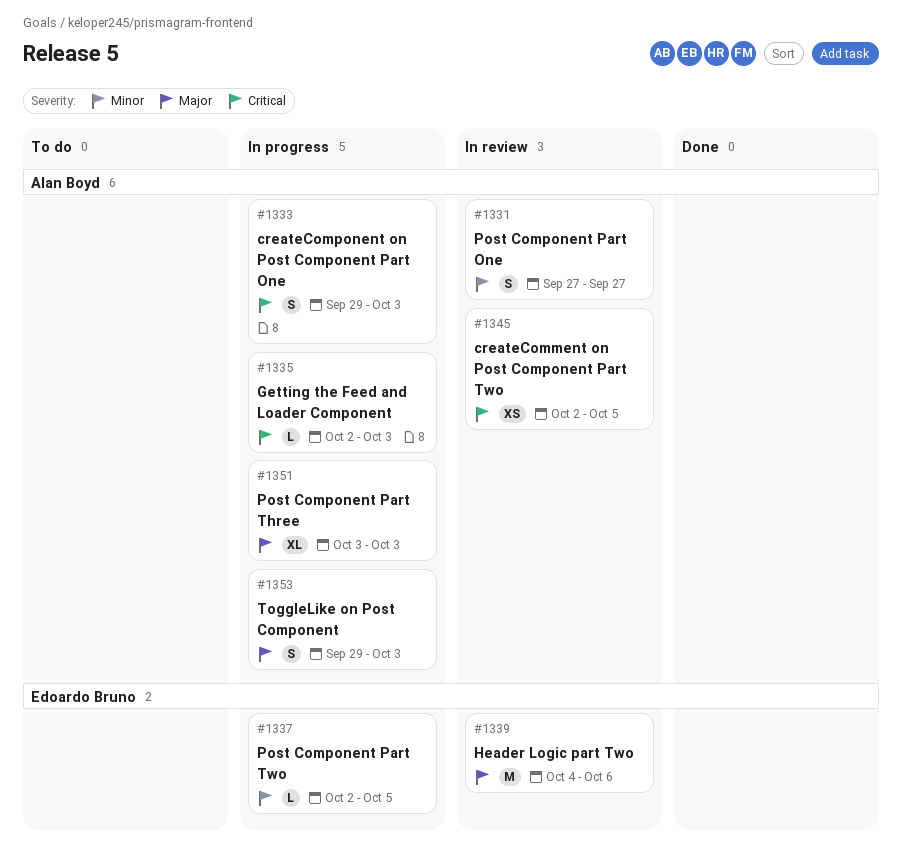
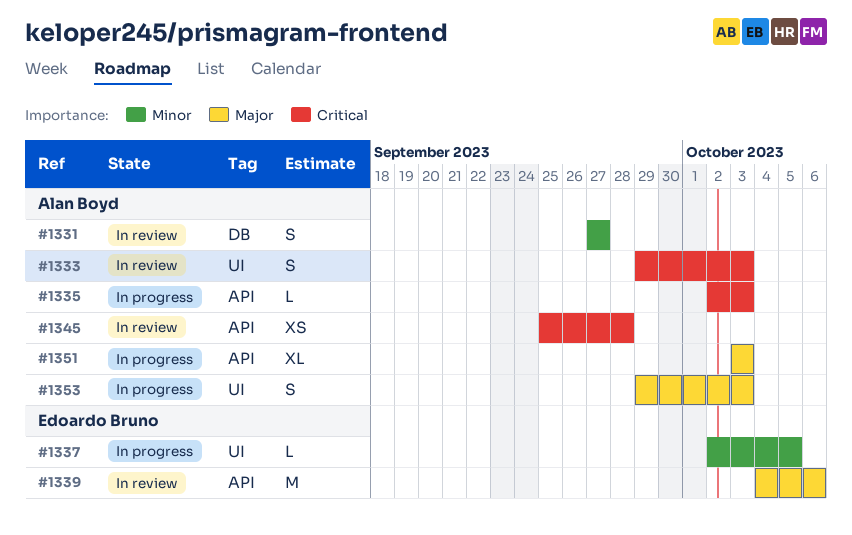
#1333, status: In progress -> In review
#1345, start: Oct 2 -> Sep 25
#1345, due: Oct 5 -> Sep 28

